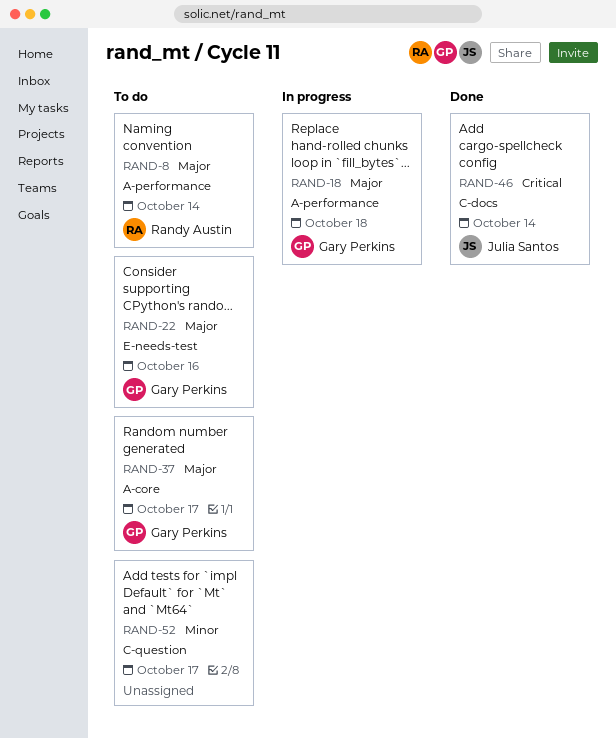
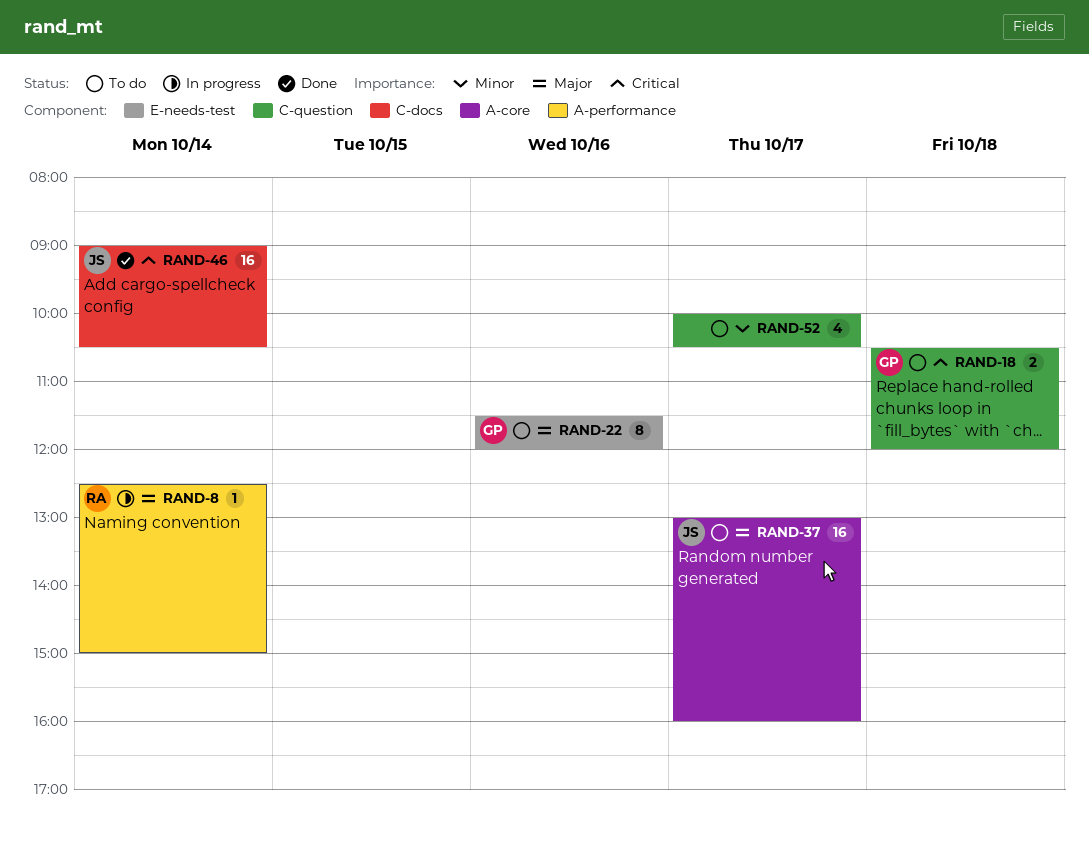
RAND-8, status: To do -> In progress
RAND-18, status: In progress -> To do
RAND-18, priority: Major -> Critical
RAND-18, label: A-performance -> C-question
RAND-37, owner: Gary Perkins -> Julia Santos

